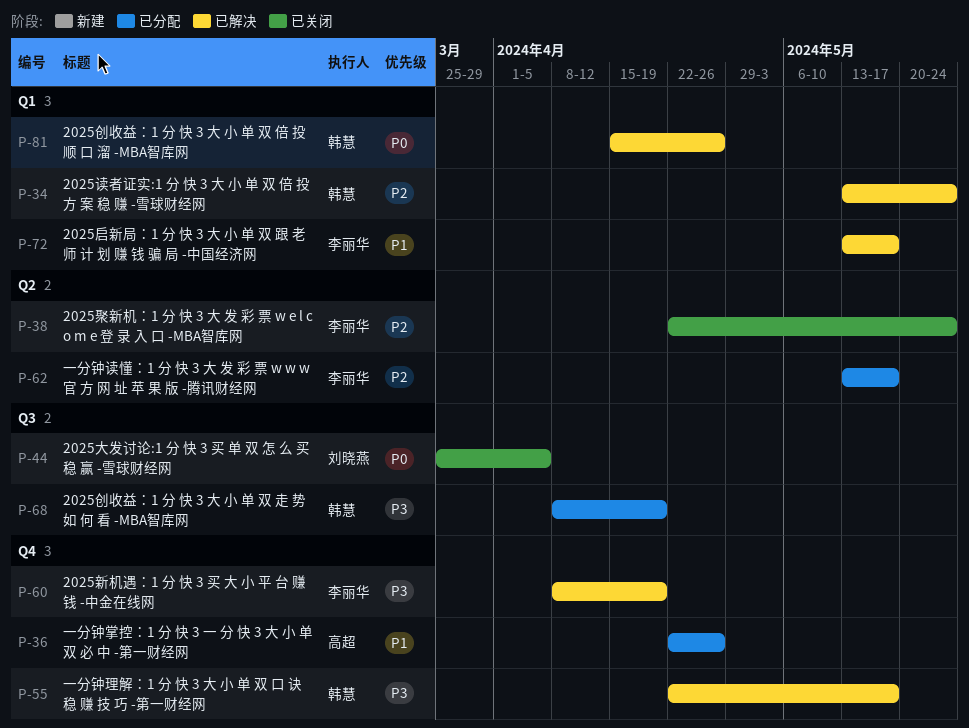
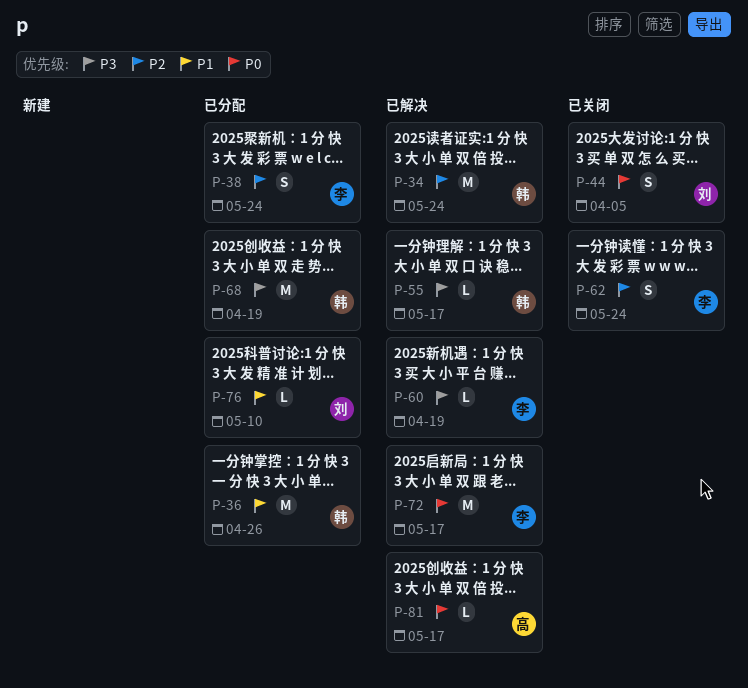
P-36, owner: 高超 -> 韩慧
P-38, status: 已关闭 -> 已分配
P-62, status: 已分配 -> 已关闭
P-62, due: May 17 -> May 24
P-72, priority: P1 -> P0
P-76: none -> present
P-81, owner: 韩慧 -> 高超
P-81, due: Apr 26 -> May 17

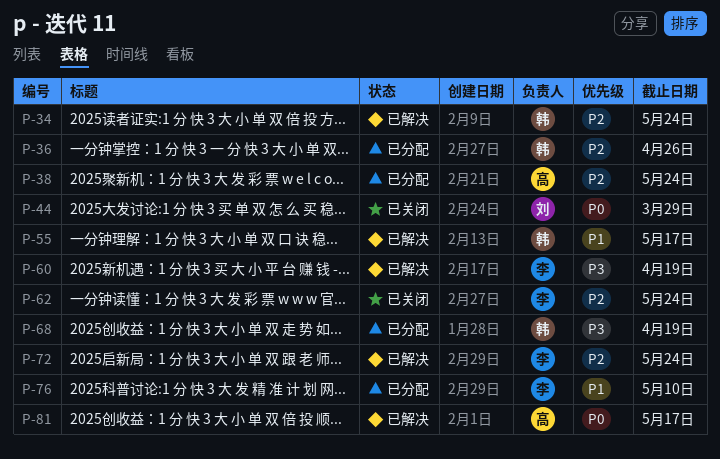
P-36, priority: P1 -> P2
P-38, owner: 李 -> 高
P-44, due: Apr 5 -> Mar 29
P-55, priority: P3 -> P1
P-72, priority: P0 -> P2
P-72, due: May 17 -> May 24
P-76, owner: 刘 -> 李

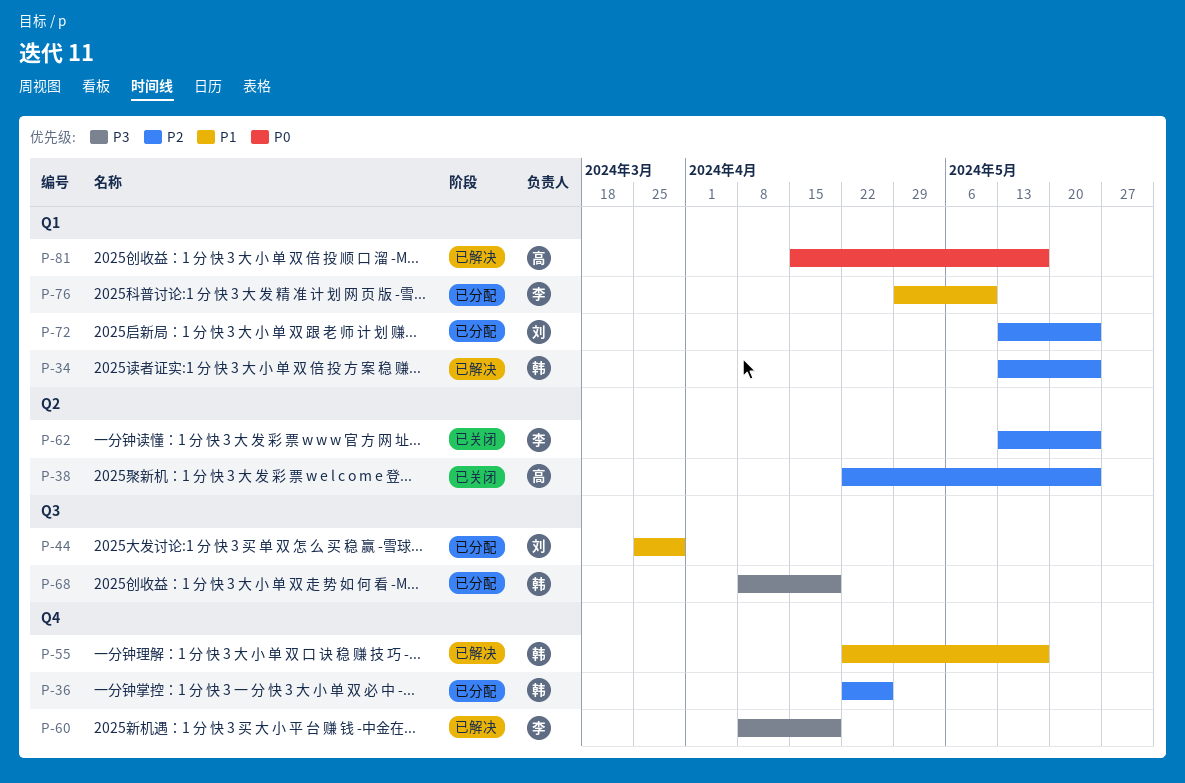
P-38, status: 已分配 -> 已关闭
P-44, status: 已关闭 -> 已分配
P-44, priority: P0 -> P1
P-72, status: 已解决 -> 已分配
P-72, owner: 李 -> 刘

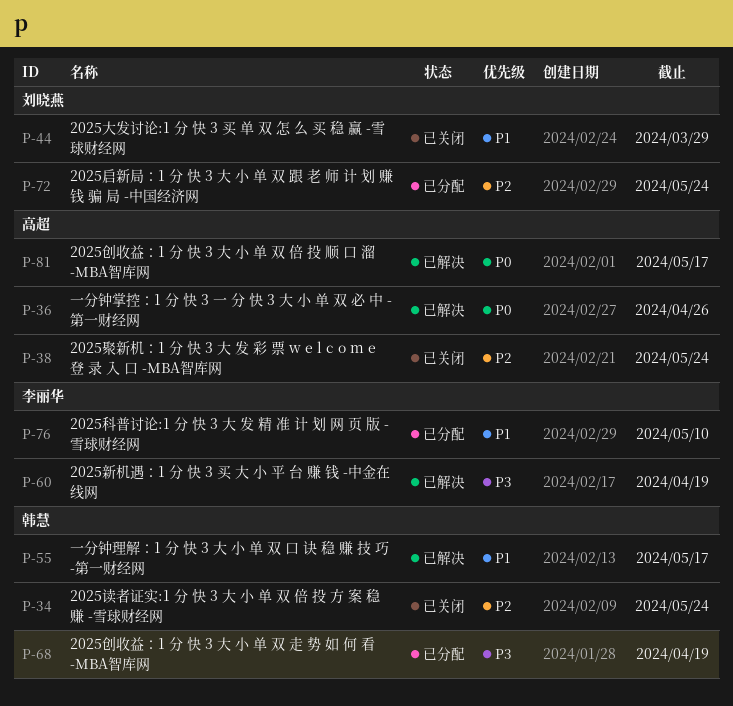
P-34, status: 已解决 -> 已关闭
P-36, status: 已分配 -> 已解决
P-36, owner: 韩慧 -> 高超
P-36, priority: P2 -> P0
P-44, status: 已分配 -> 已关闭
P-62: present -> none

